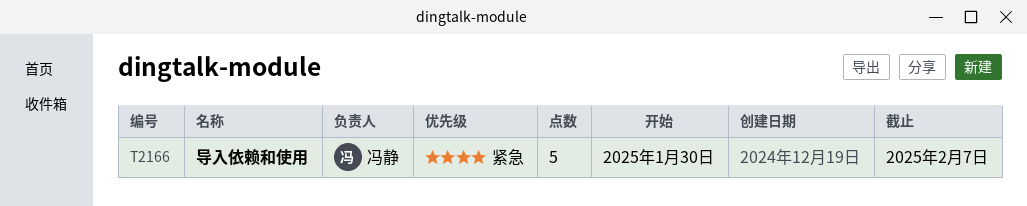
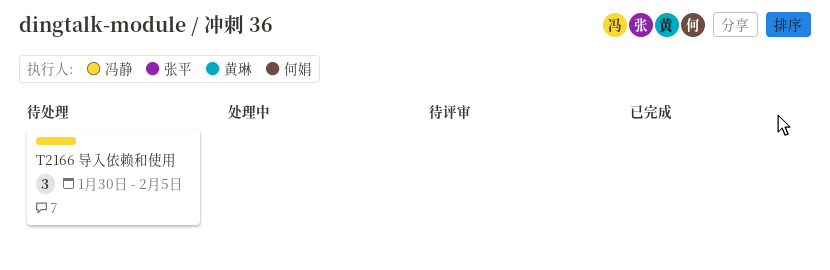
T2166, estimate: 5 -> 3
T2166, due: Feb 7 -> Feb 5

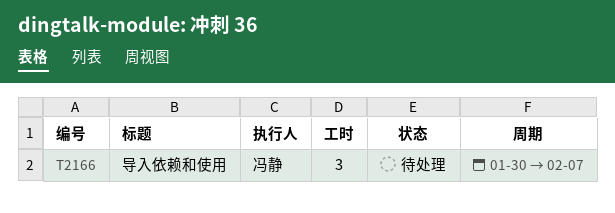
T2166, due: Feb 5 -> Feb 7

